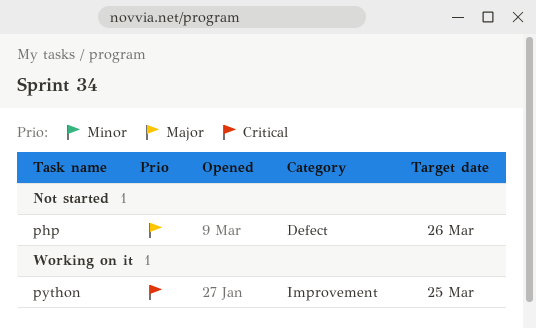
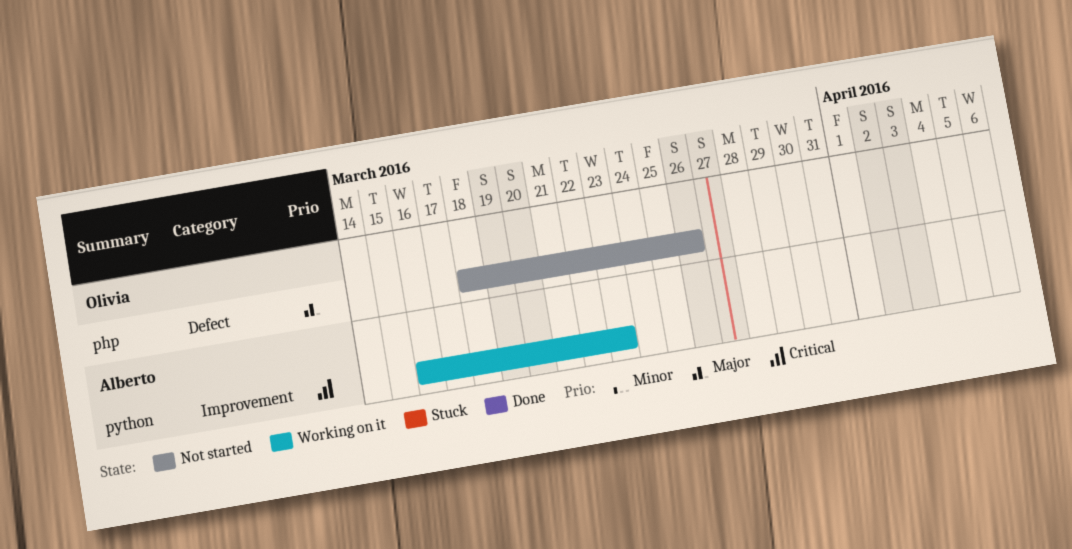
python, due: Mar 25 -> Mar 23

